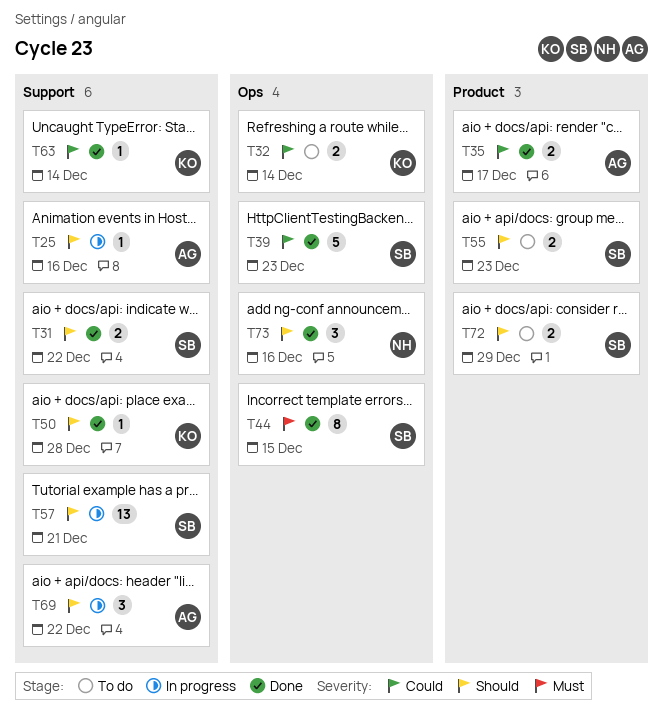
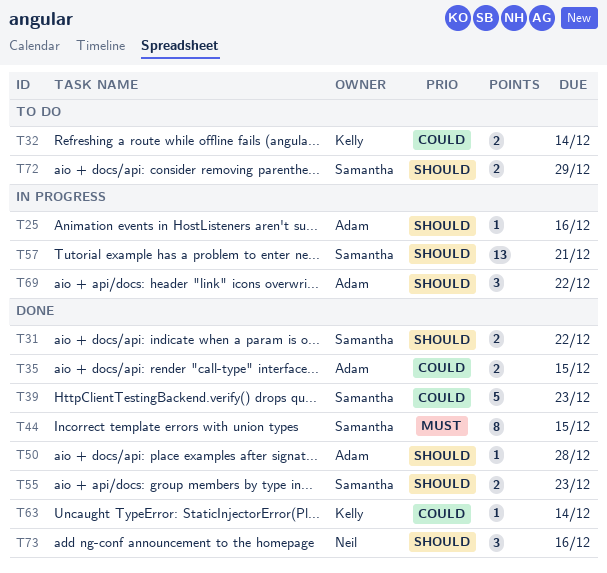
T35, due: Dec 17 -> Dec 15
T50, owner: Kelly -> Adam
T55, status: To do -> Done

